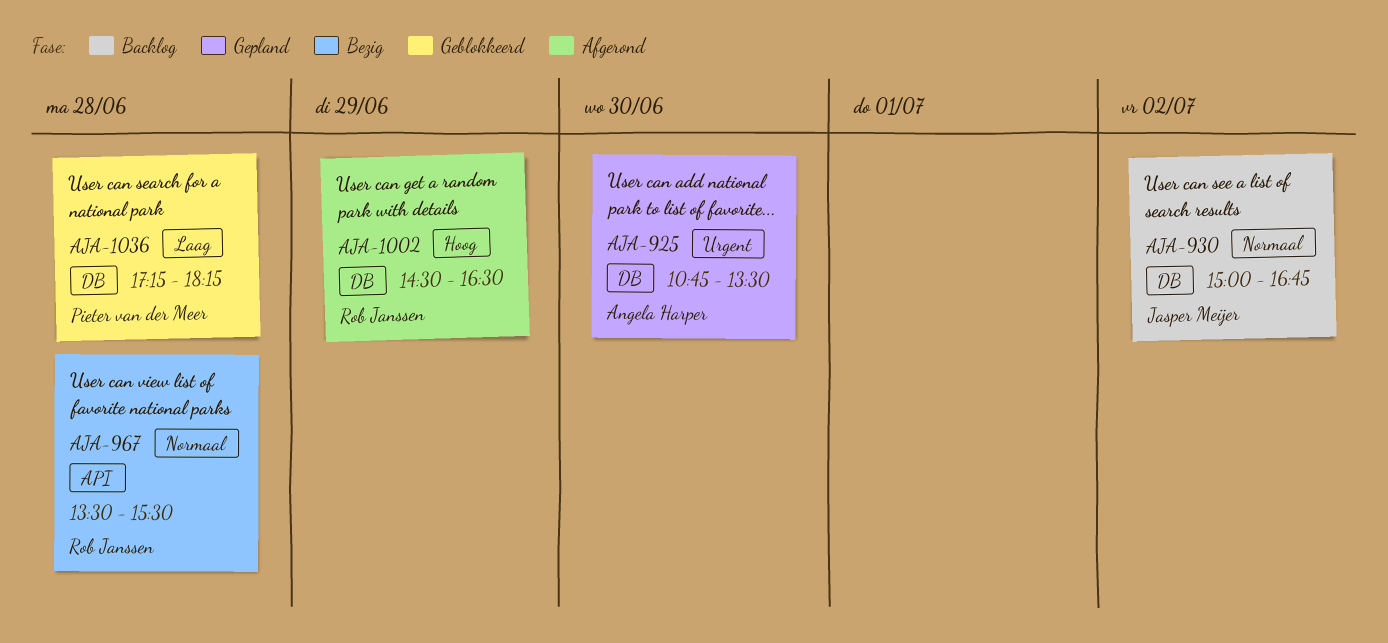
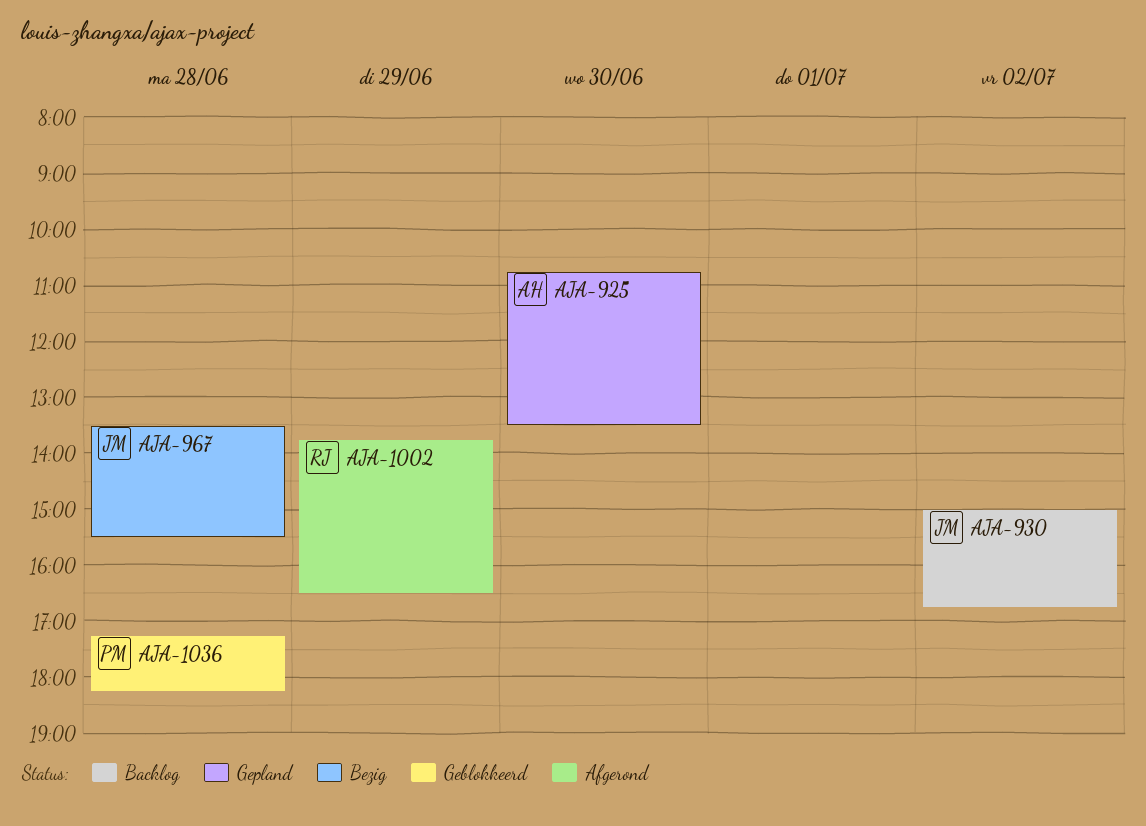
AJA-967, owner: Rob Janssen -> Jasper Meijer
AJA-1002, begins: 14:30 -> 13:45

